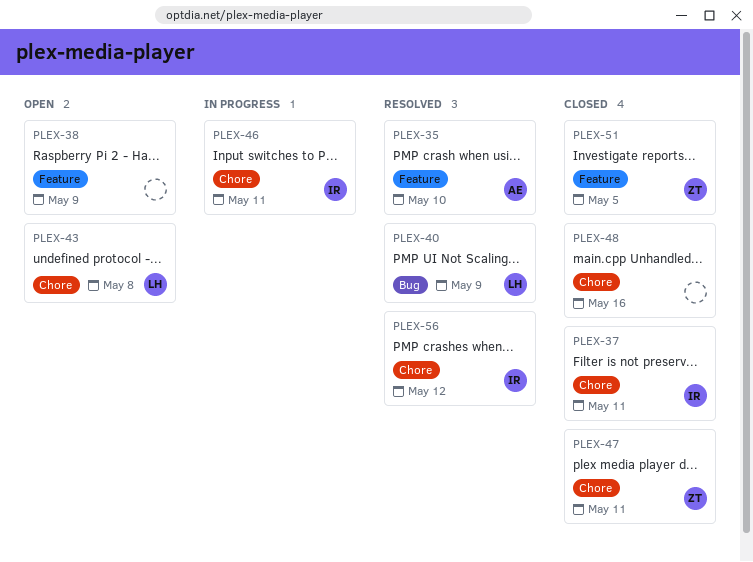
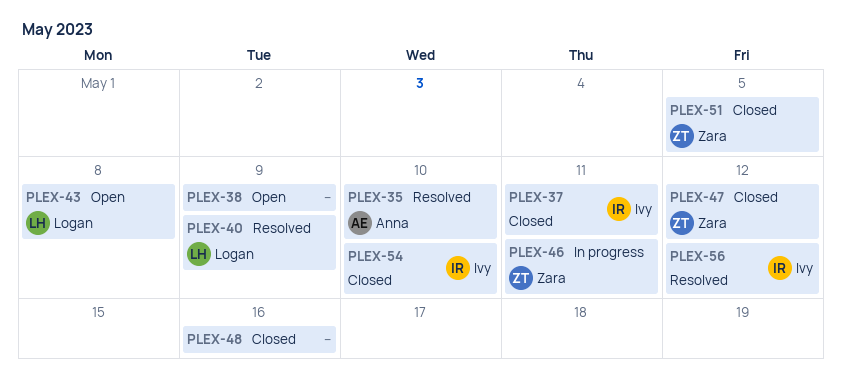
PLEX-46, owner: Ivy -> Zara
PLEX-47, due: May 11 -> May 12
PLEX-54: none -> present

